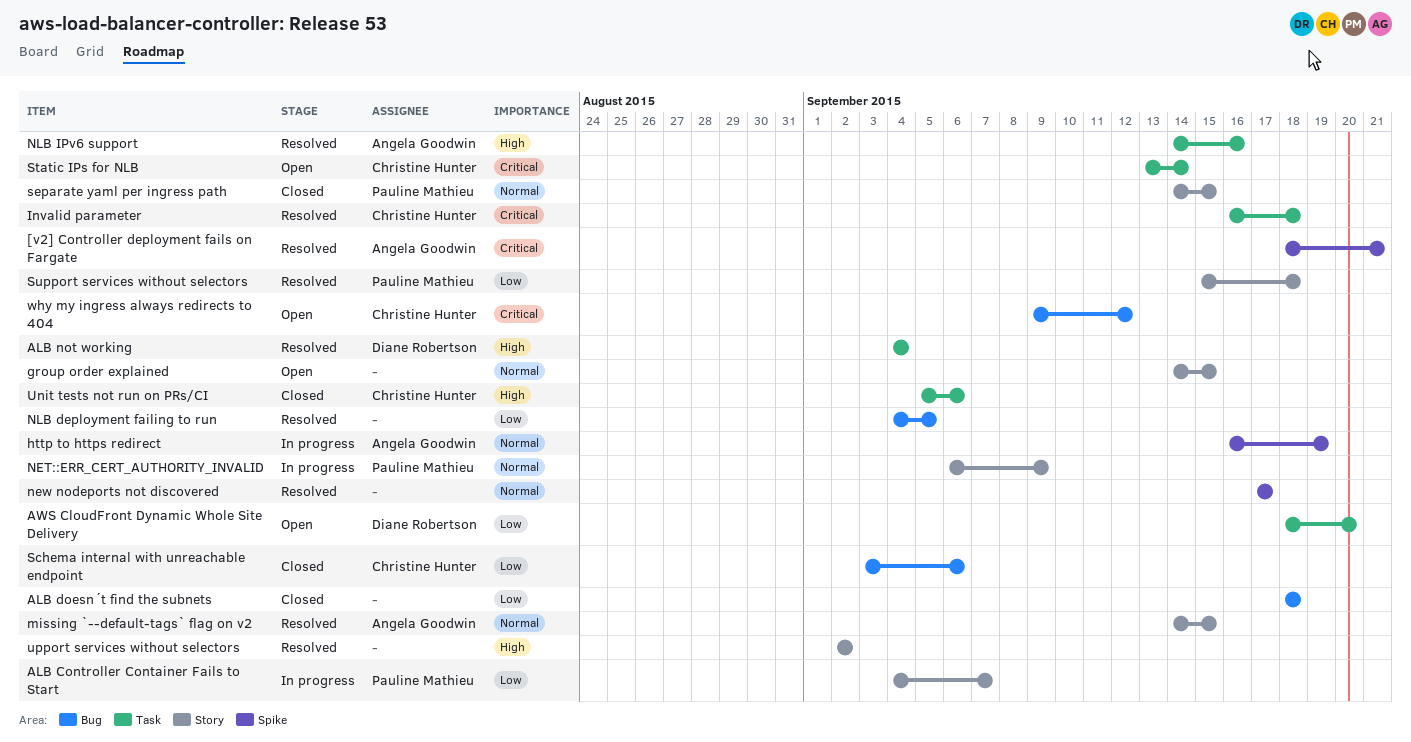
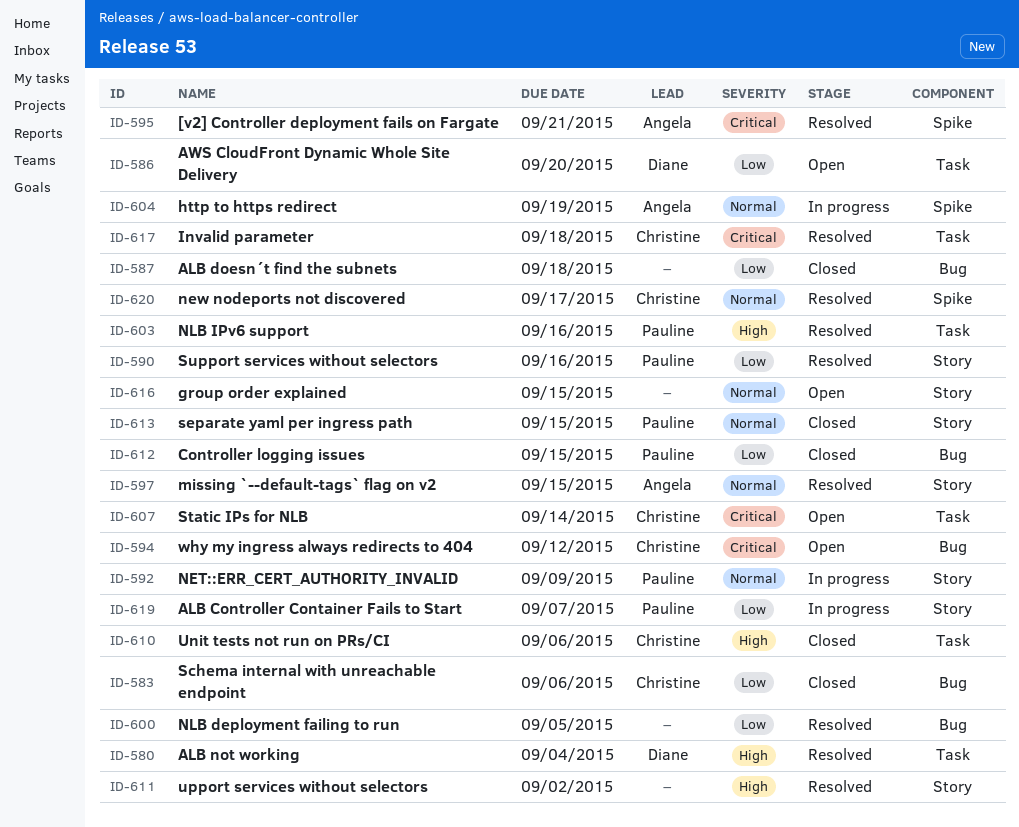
Controller logging issues: none -> present
new nodeports not discovered, owner: none -> Christine Hunter
NLB IPv6 support, owner: Angela Goodwin -> Pauline Mathieu
Support services without selectors, due: Sep 18 -> Sep 16

